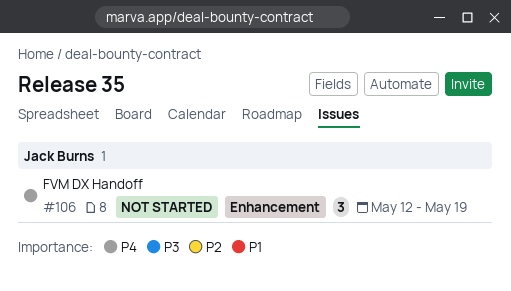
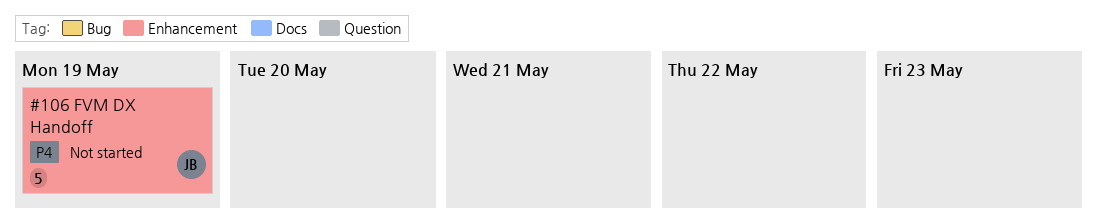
#106, estimate: 3 -> 5

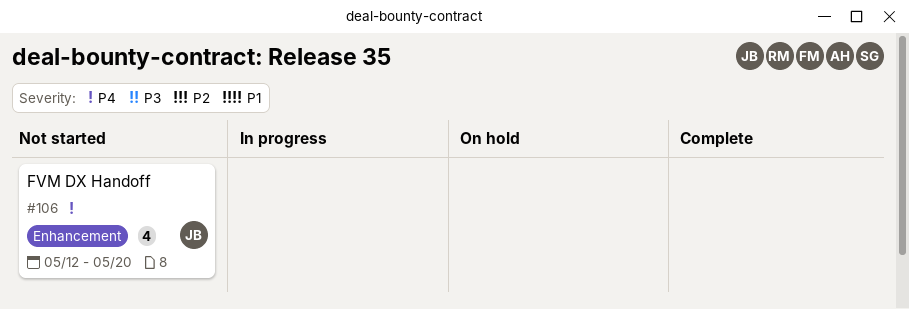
#106, estimate: 5 -> 4
#106, due: May 19 -> May 20

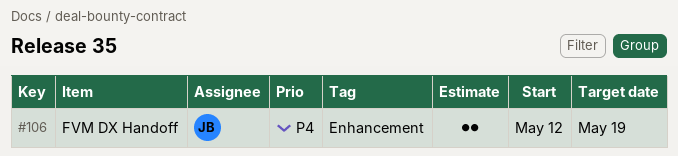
#106, estimate: 4 -> 2
#106, due: May 20 -> May 19

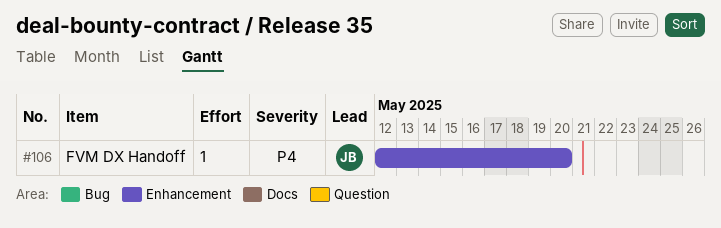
#106, estimate: 2 -> 1
#106, due: May 19 -> May 20

